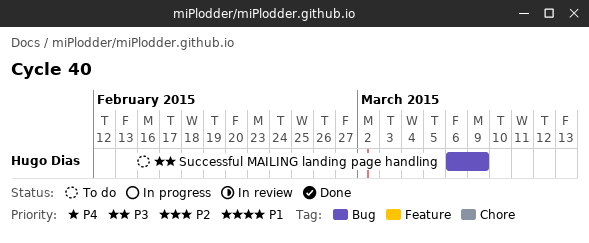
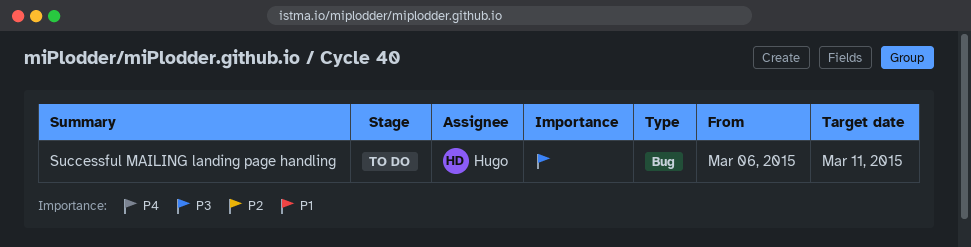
Successful MAILING landing page handling, due: Mar 9 -> Mar 11

